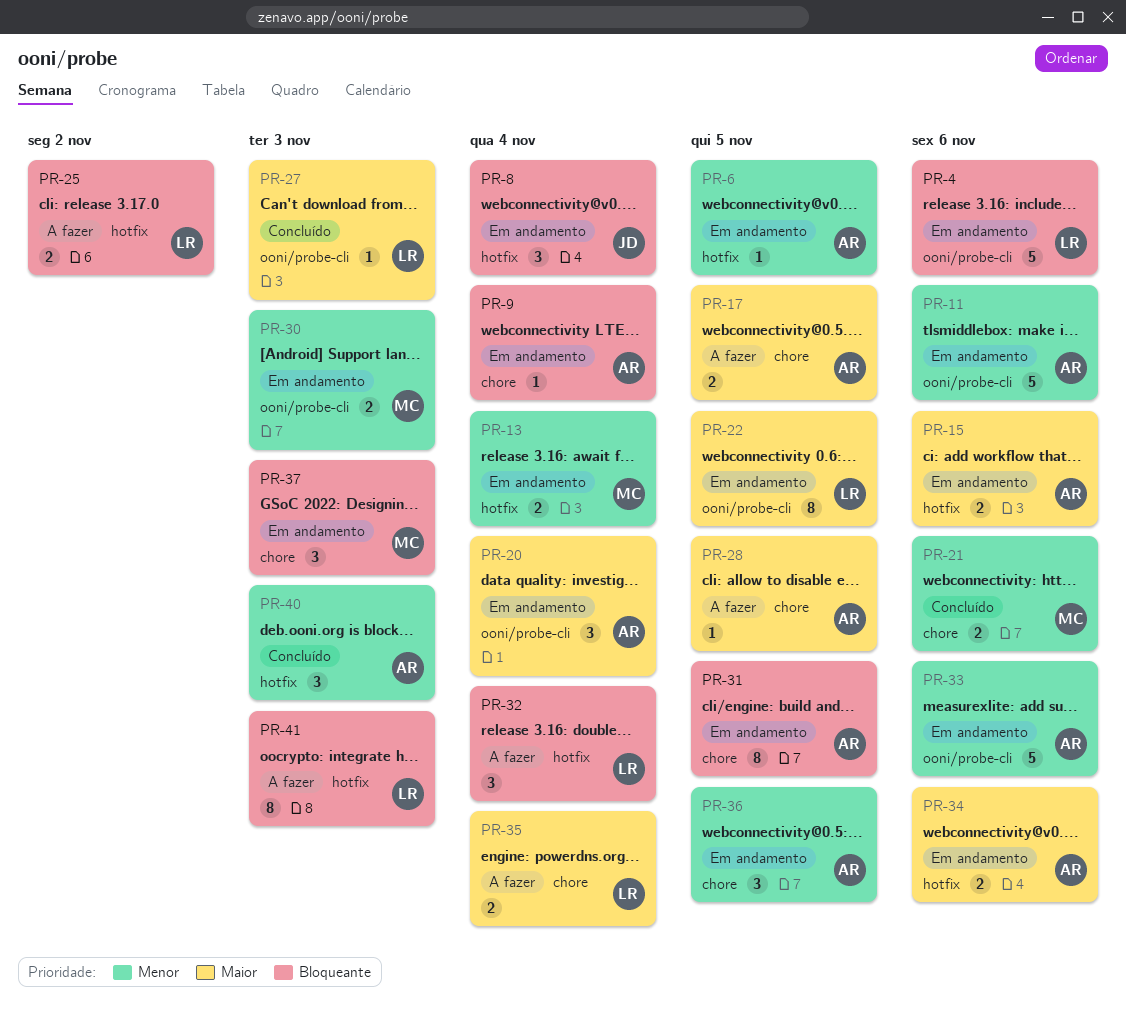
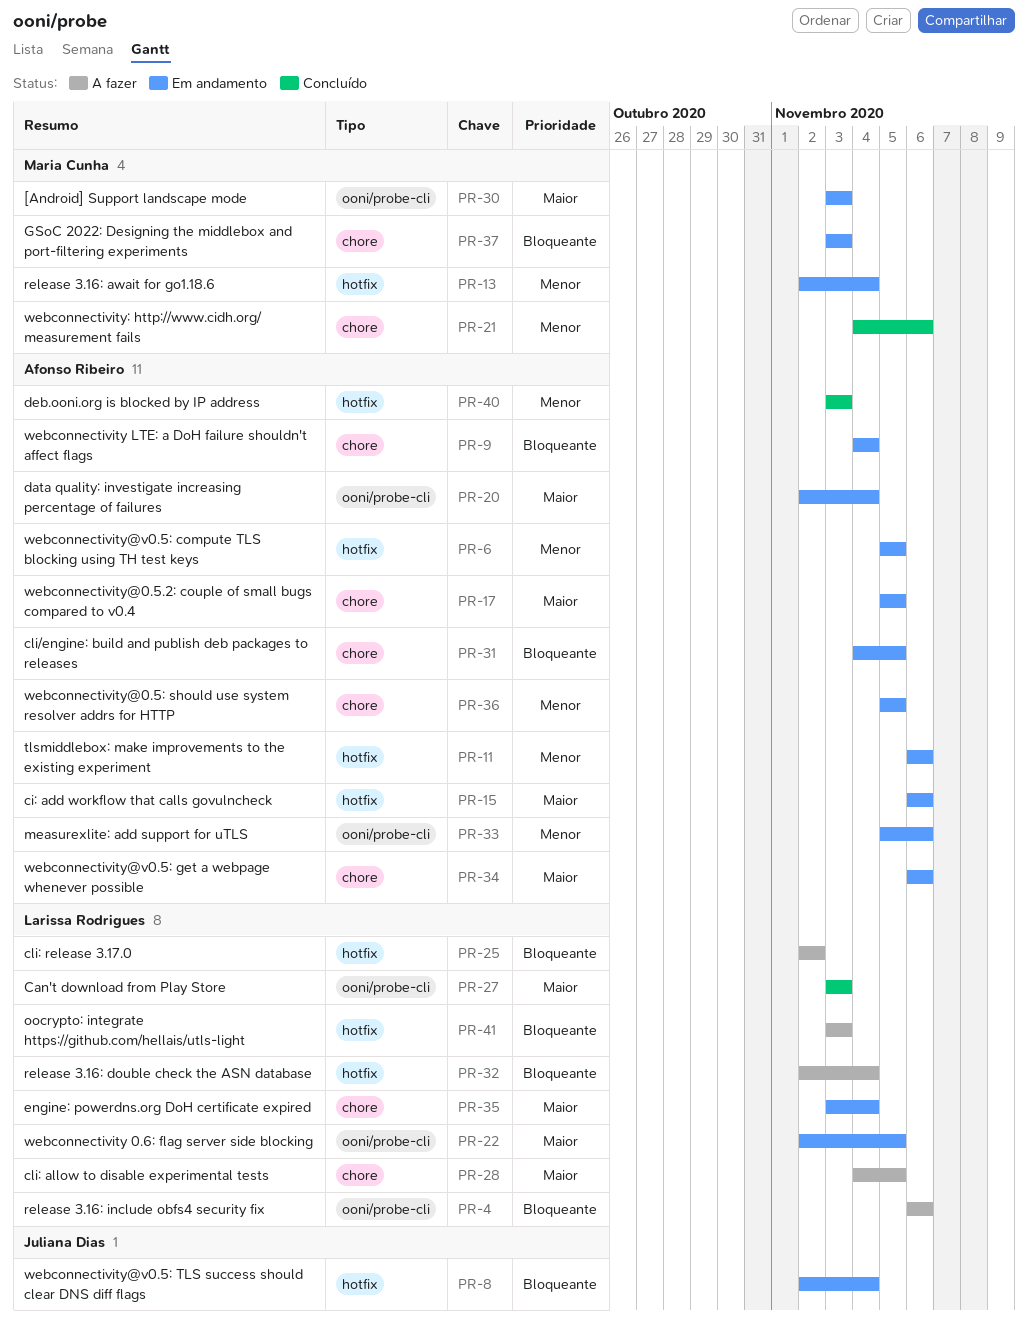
PR-4, status: Em andamento -> A fazer
PR-11, label: ooni/probe-cli -> hotfix
PR-17, status: A fazer -> Em andamento
PR-28, owner: Afonso Ribeiro -> Larissa Rodrigues
PR-30, priority: Menor -> Maior
PR-34, label: hotfix -> chore
PR-35, status: A fazer -> Em andamento

